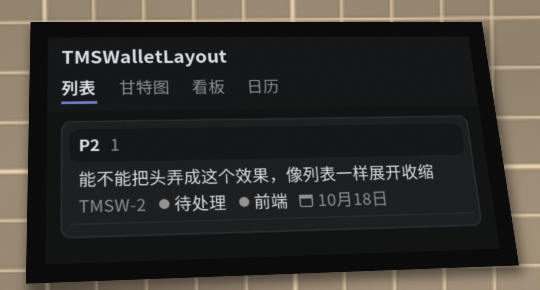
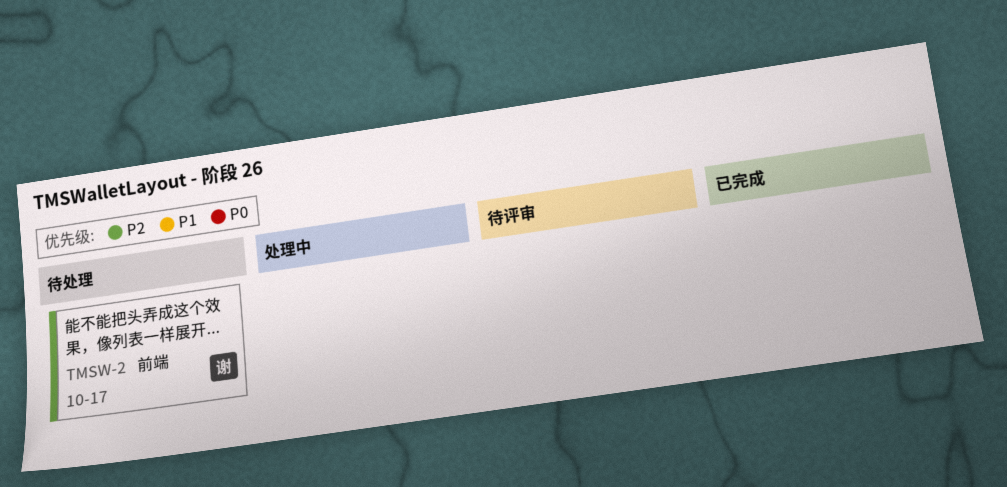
TMSW-2, due: Oct 18 -> Oct 17

